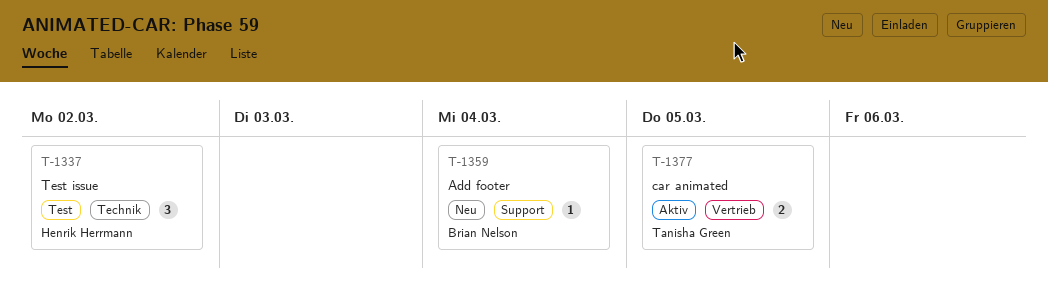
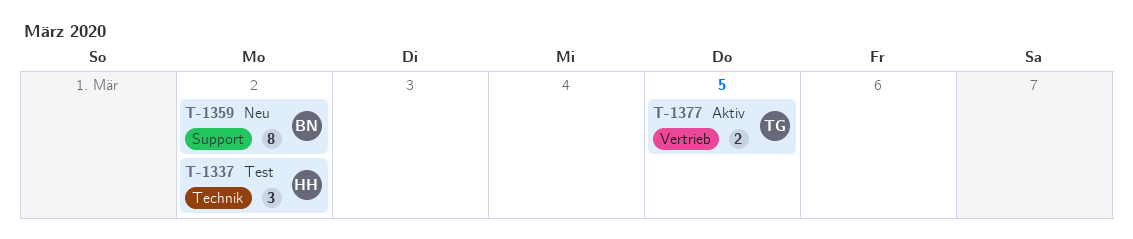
T-1359, estimate: 1 -> 8
T-1359, due: Mar 4 -> Mar 2

